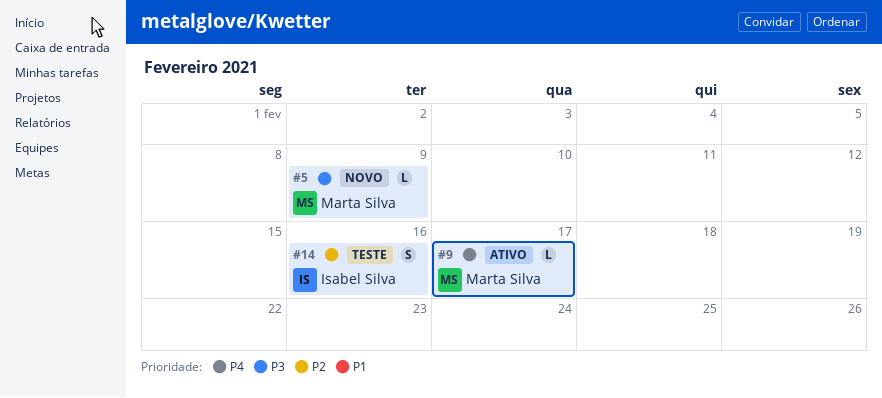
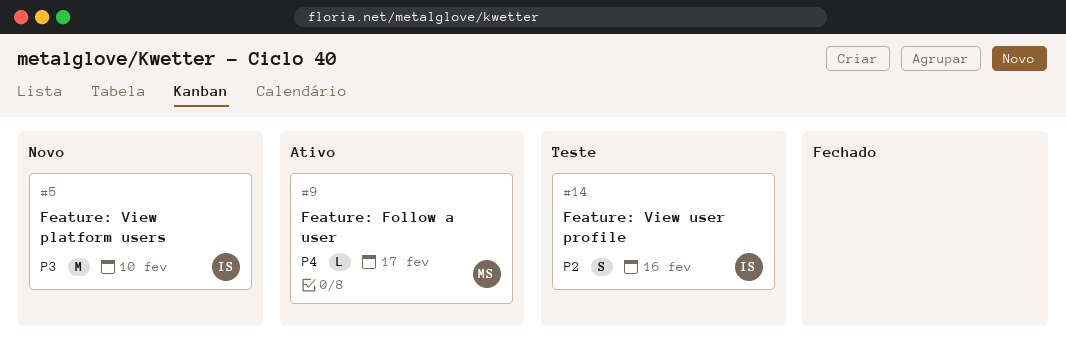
#5, owner: Marta Silva -> Isabel Silva
#5, estimate: L -> M
#5, due: Feb 9 -> Feb 10

